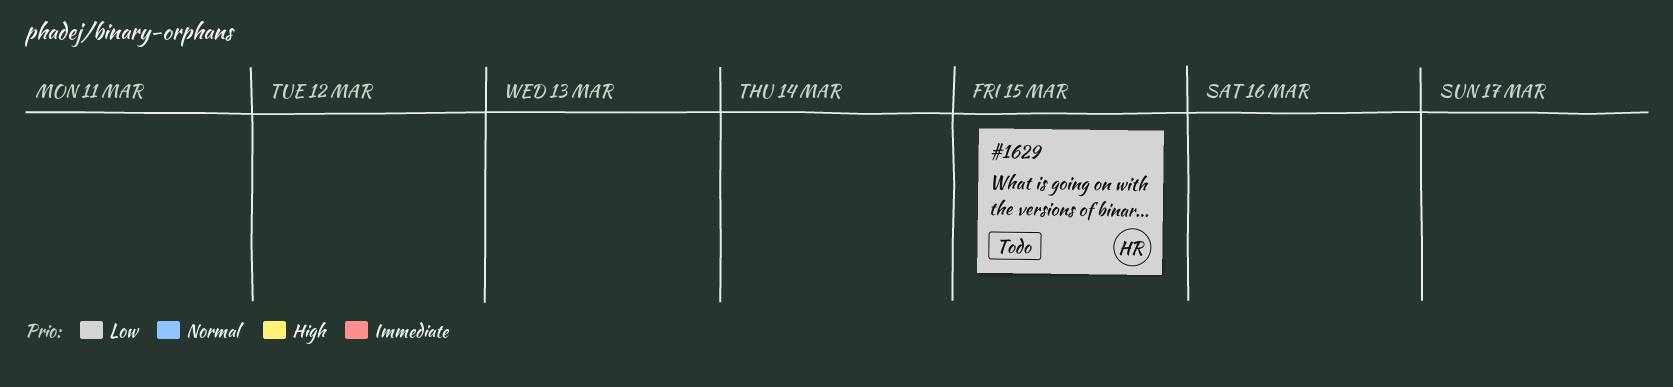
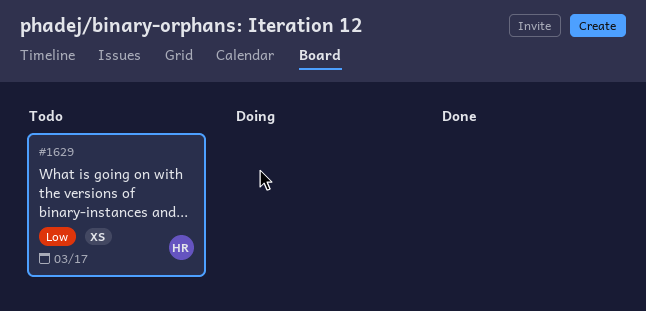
#1629, due: Mar 15 -> Mar 17

